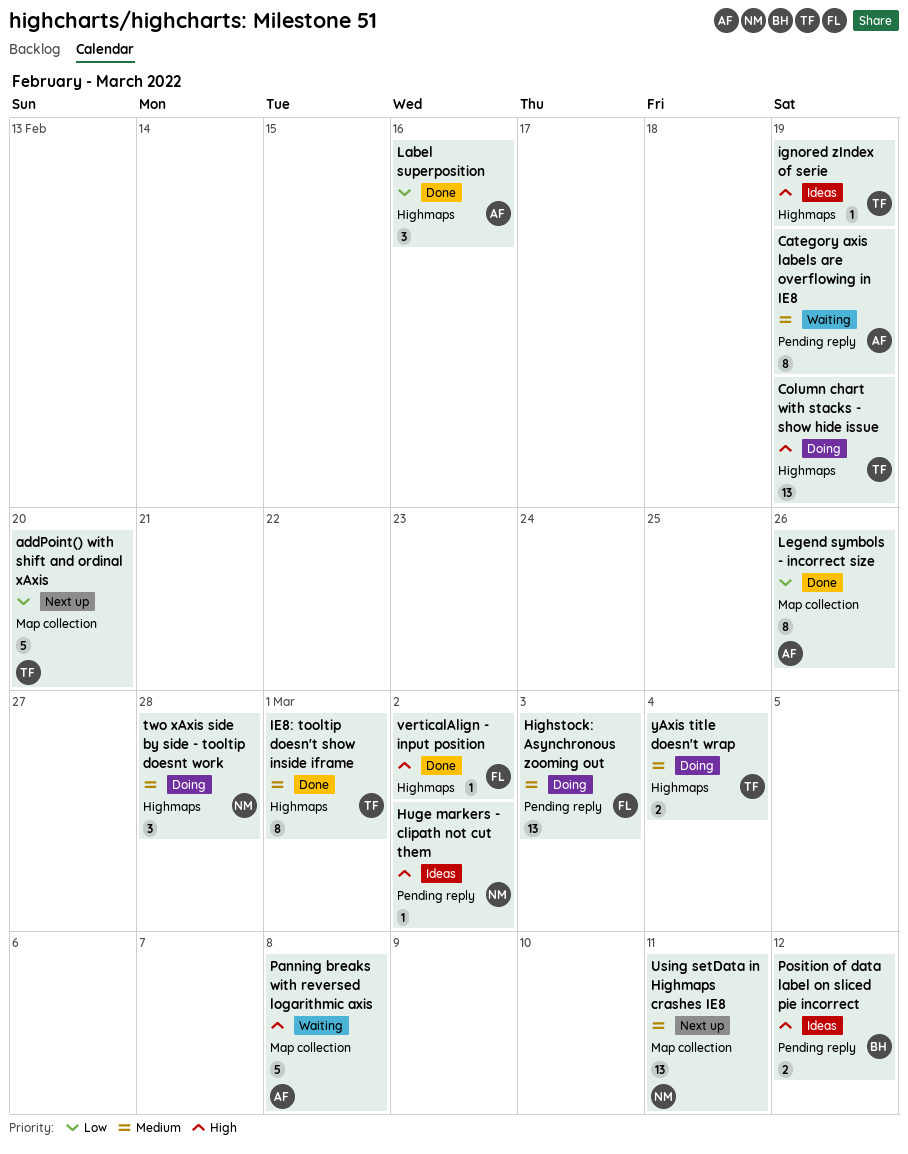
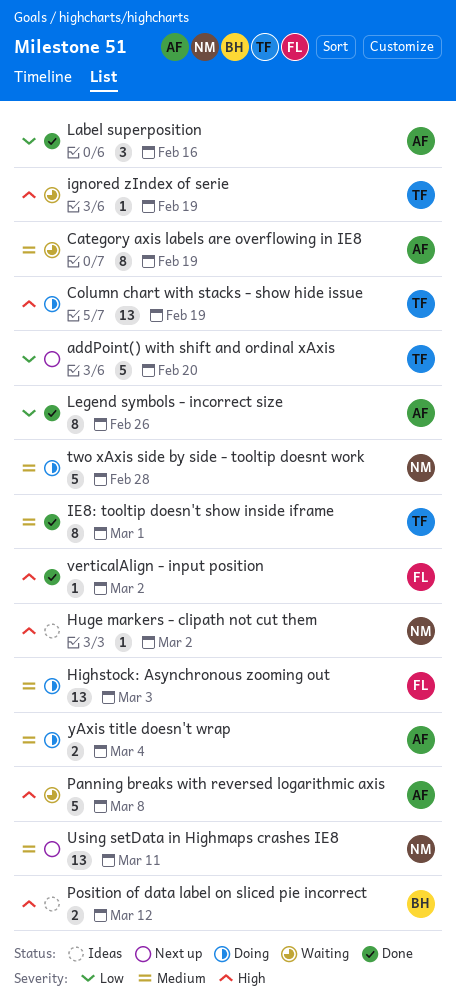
ignored zIndex of serie, status: Ideas -> Waiting
two xAxis side by side - tooltip doesnt work, estimate: 3 -> 5
yAxis title doesn't wrap, owner: TF -> AF

